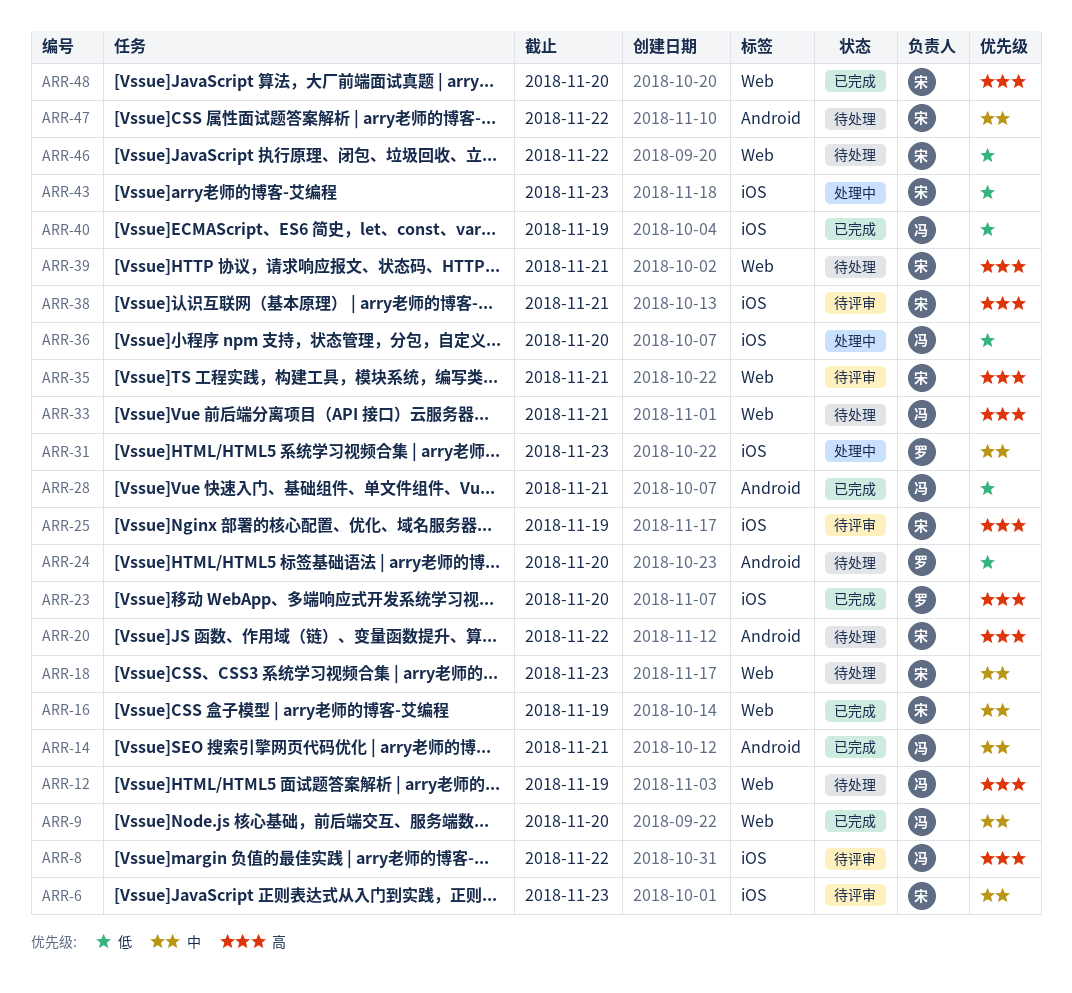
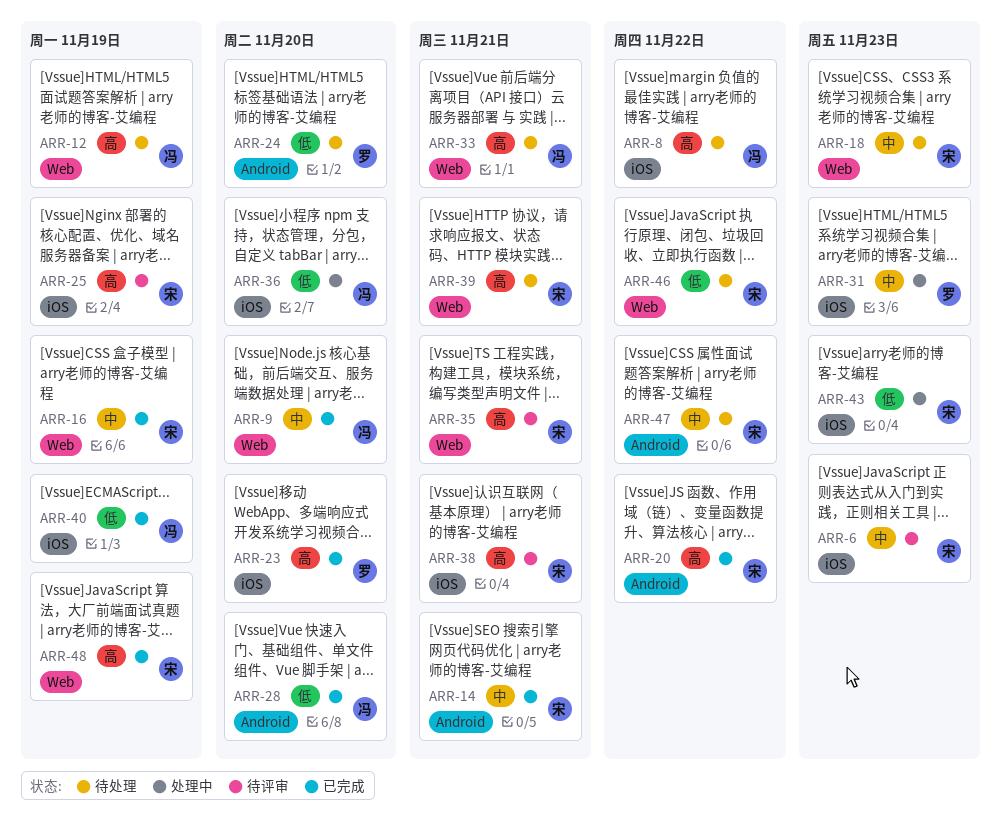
ARR-8, status: 待评审 -> 待处理
ARR-14, owner: 冯 -> 宋
ARR-20, status: 待处理 -> 已完成
ARR-28, due: Nov 21 -> Nov 20
ARR-48, due: Nov 20 -> Nov 19

